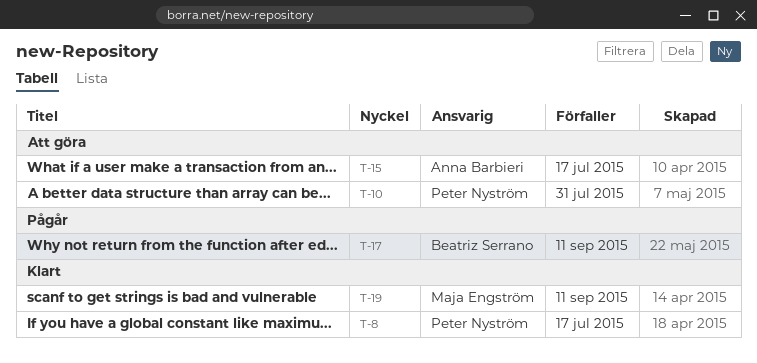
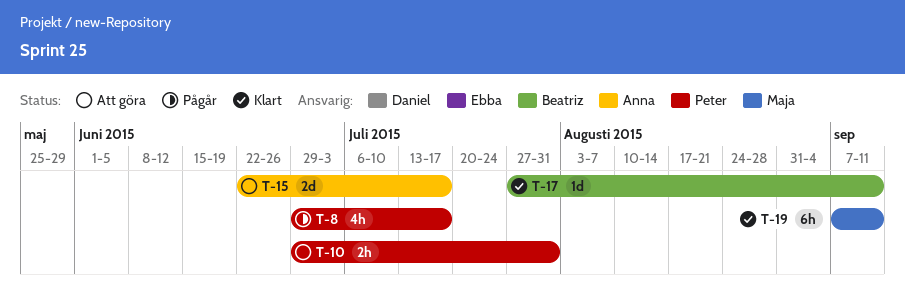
T-8, status: Klart -> Pågår
T-17, status: Pågår -> Klart

